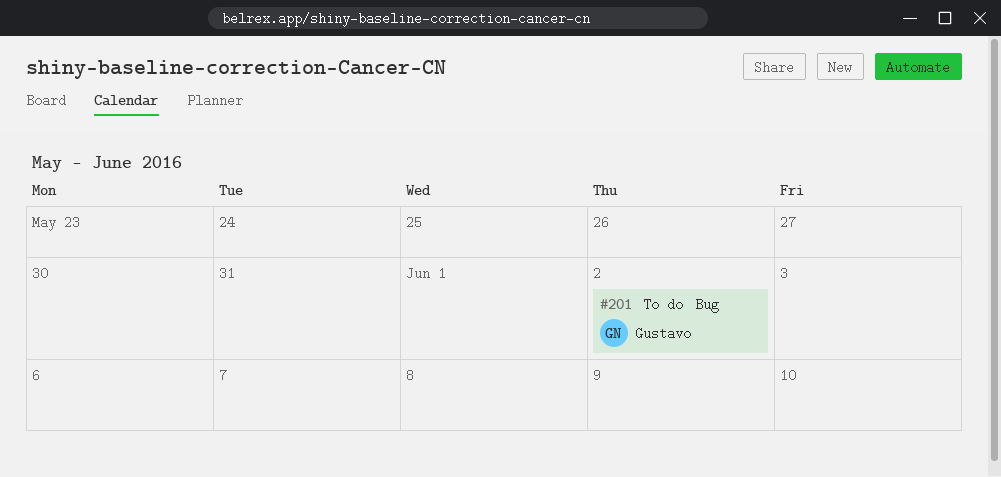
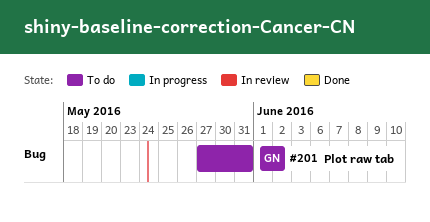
#201, due: Jun 2 -> May 31

